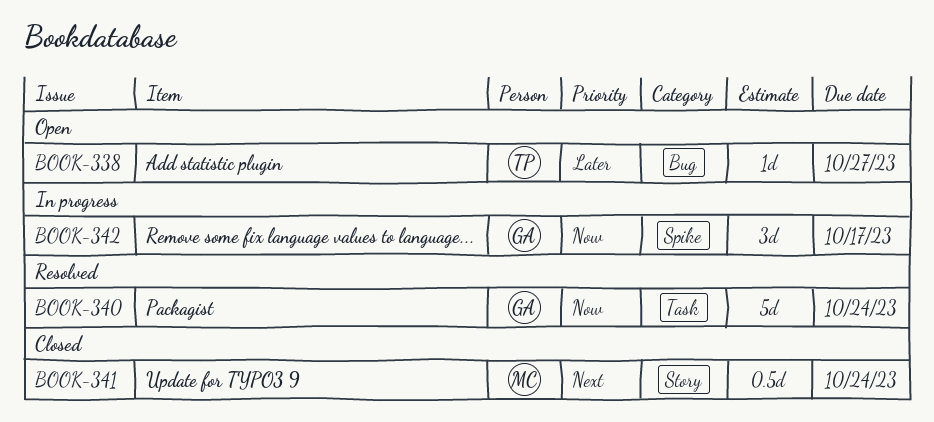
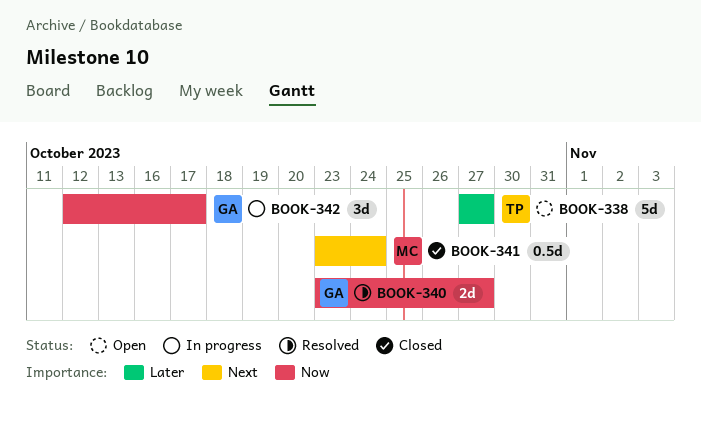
BOOK-338, estimate: 1d -> 5d
BOOK-340, estimate: 5d -> 2d
BOOK-340, due: Oct 24 -> Oct 27

